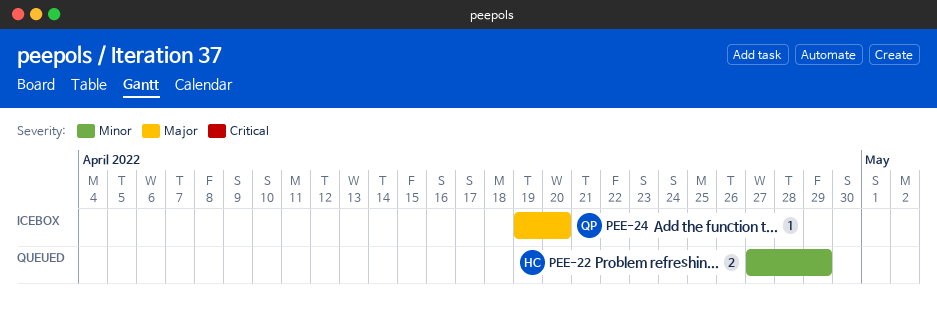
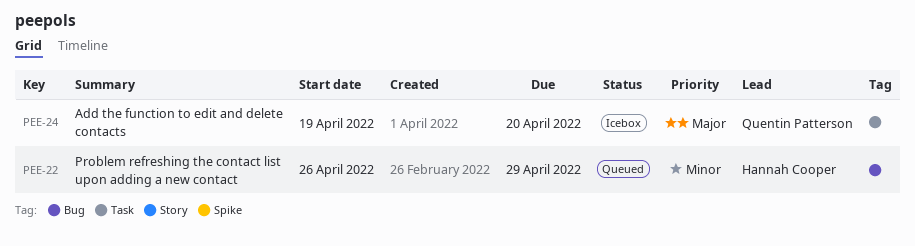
PEE-22, start: Apr 27 -> Apr 26

